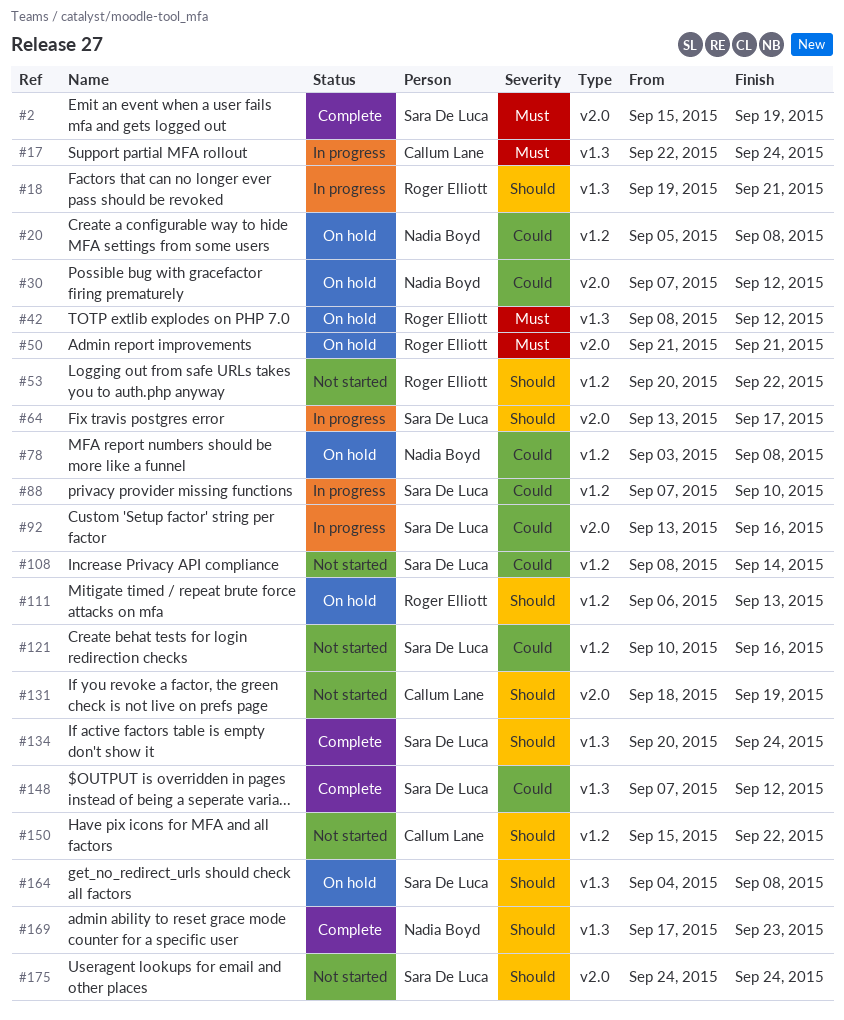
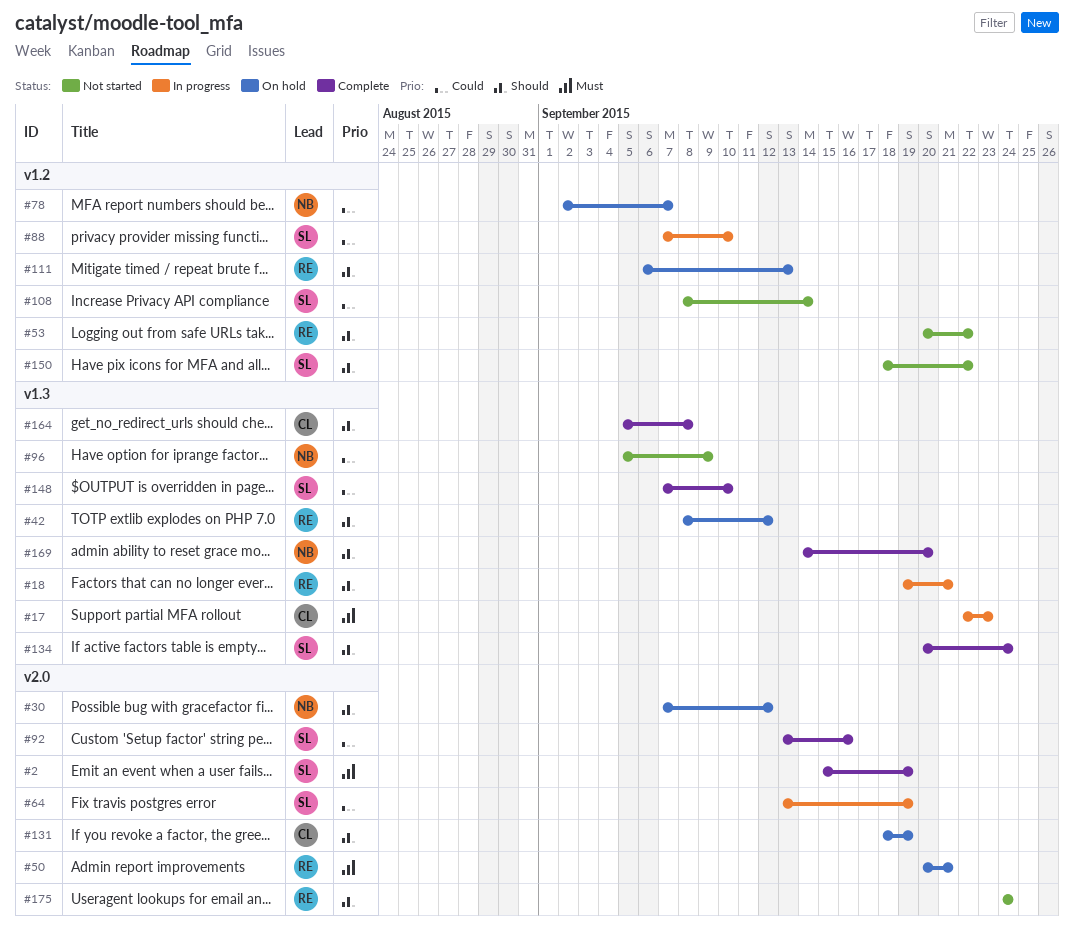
#17, due: Sep 24 -> Sep 23
#20: present -> none
#30, priority: Could -> Should
#42, priority: Must -> Should
#50, start: Sep 21 -> Sep 20
#64, priority: Should -> Could
#64, due: Sep 17 -> Sep 19
#78, start: Sep 3 -> Sep 2
#78, due: Sep 8 -> Sep 7
#92, status: In progress -> Complete
#96: none -> present
#121: present -> none
#131, status: Not started -> On hold
#148, due: Sep 12 -> Sep 10
#150, owner: Callum Lane -> Sara De Luca
#150, start: Sep 15 -> Sep 18
#164, status: On hold -> Complete
#164, owner: Sara De Luca -> Callum Lane
#164, start: Sep 4 -> Sep 5
#169, start: Sep 17 -> Sep 14
#169, due: Sep 23 -> Sep 20
#175, owner: Sara De Luca -> Roger Elliott

